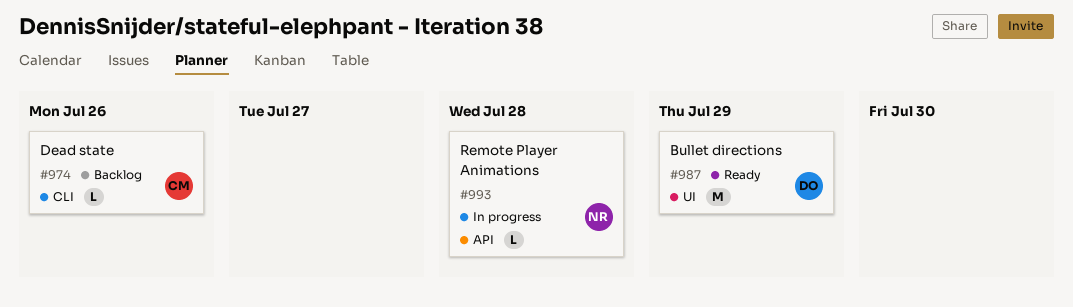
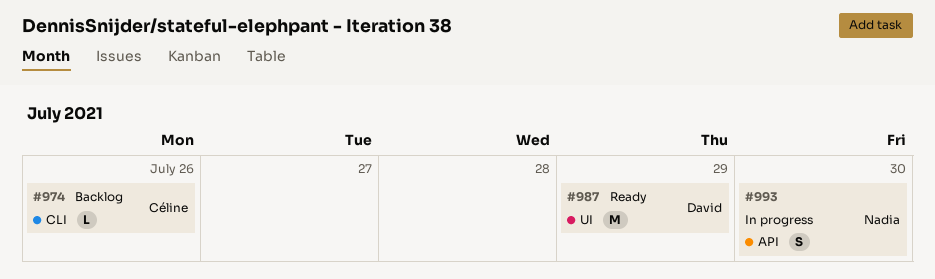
#993, estimate: L -> S
#993, due: Jul 28 -> Jul 30

